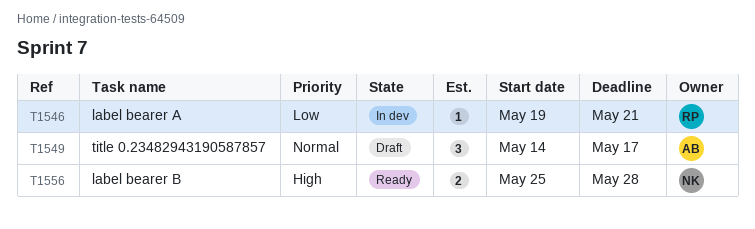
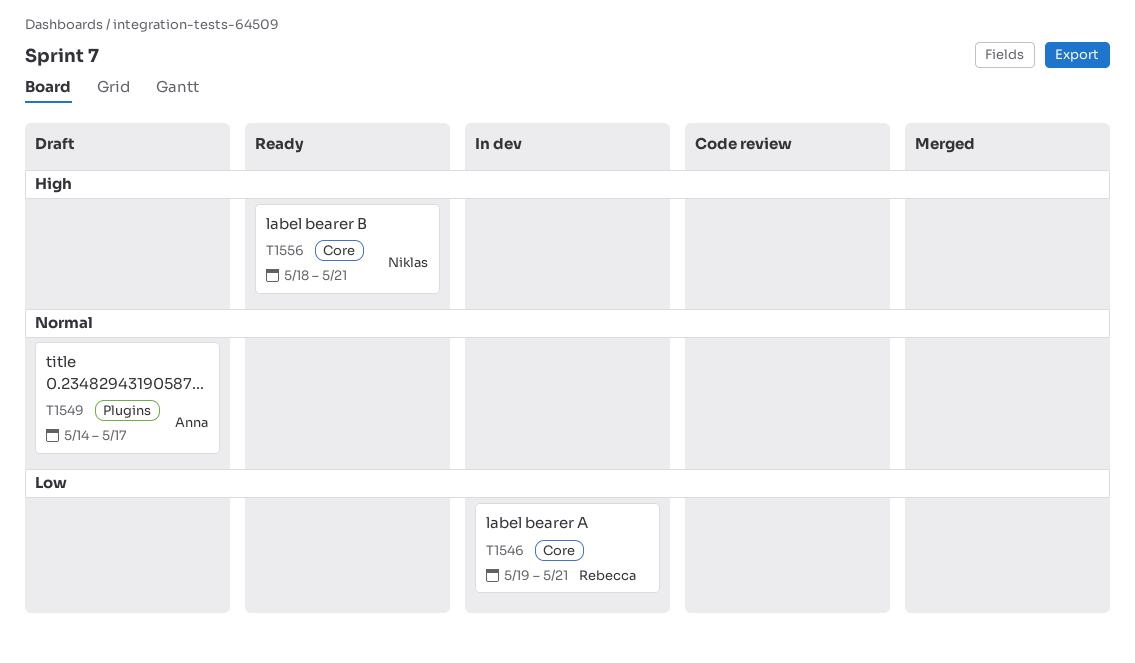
T1556, start: May 25 -> May 18
T1556, due: May 28 -> May 21

